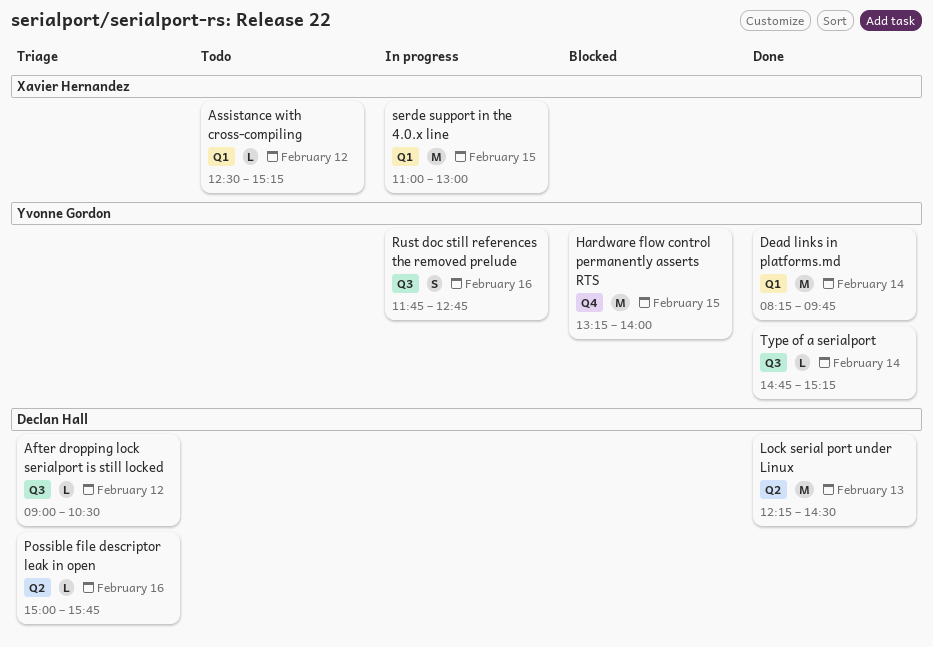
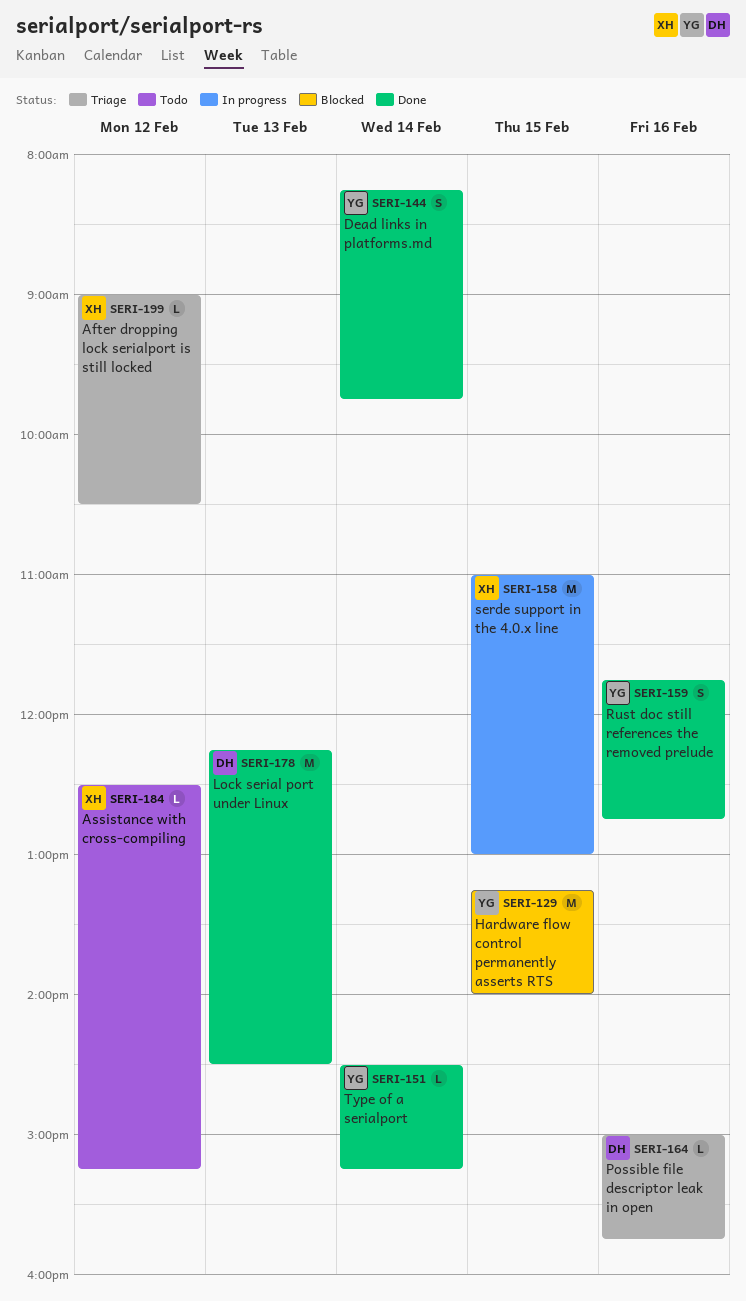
After dropping lock serialport is still locked, owner: Declan Hall -> Xavier Hernandez
Dead links in platforms.md, estimate: M -> S
Rust doc still references the removed prelude, status: In progress -> Done
Type of a serialport, begins: 14:45 -> 14:30

